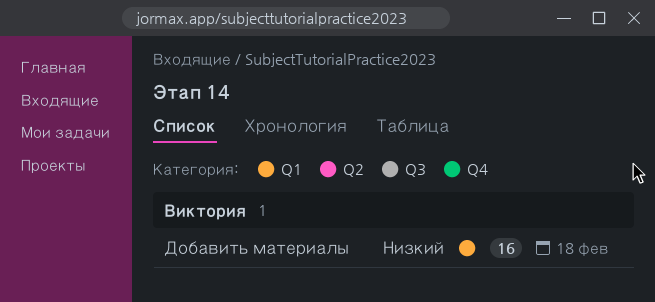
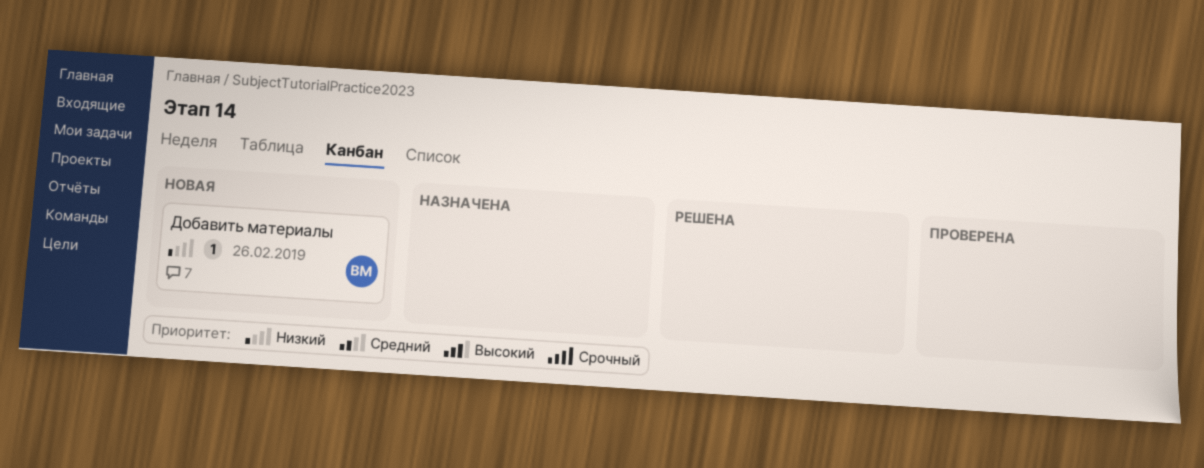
Добавить материалы, estimate: 16 -> 1
Добавить материалы, due: Feb 18 -> Feb 26

